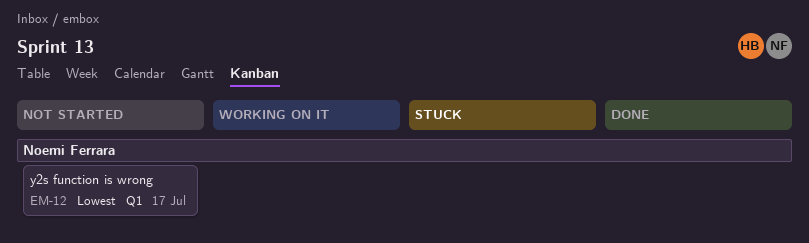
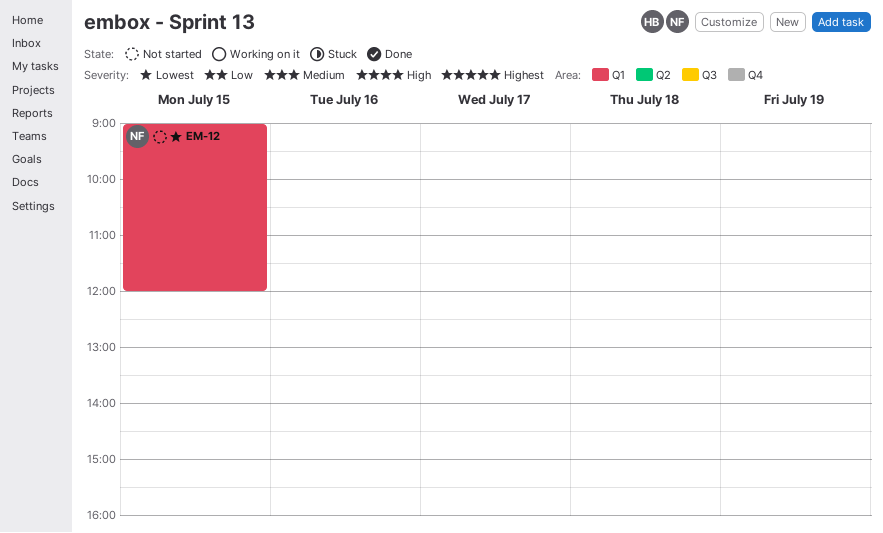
EM-12, day: Jul 17 -> Jul 15

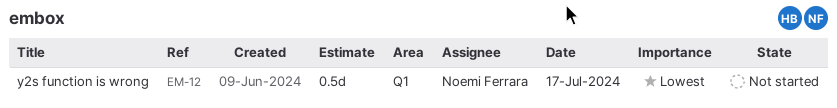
EM-12, day: Jul 15 -> Jul 17

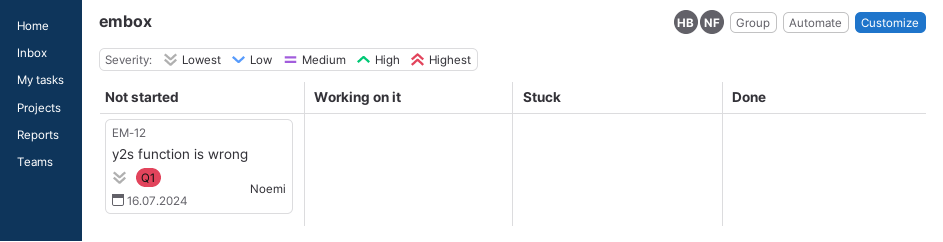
EM-12, day: Jul 17 -> Jul 16

